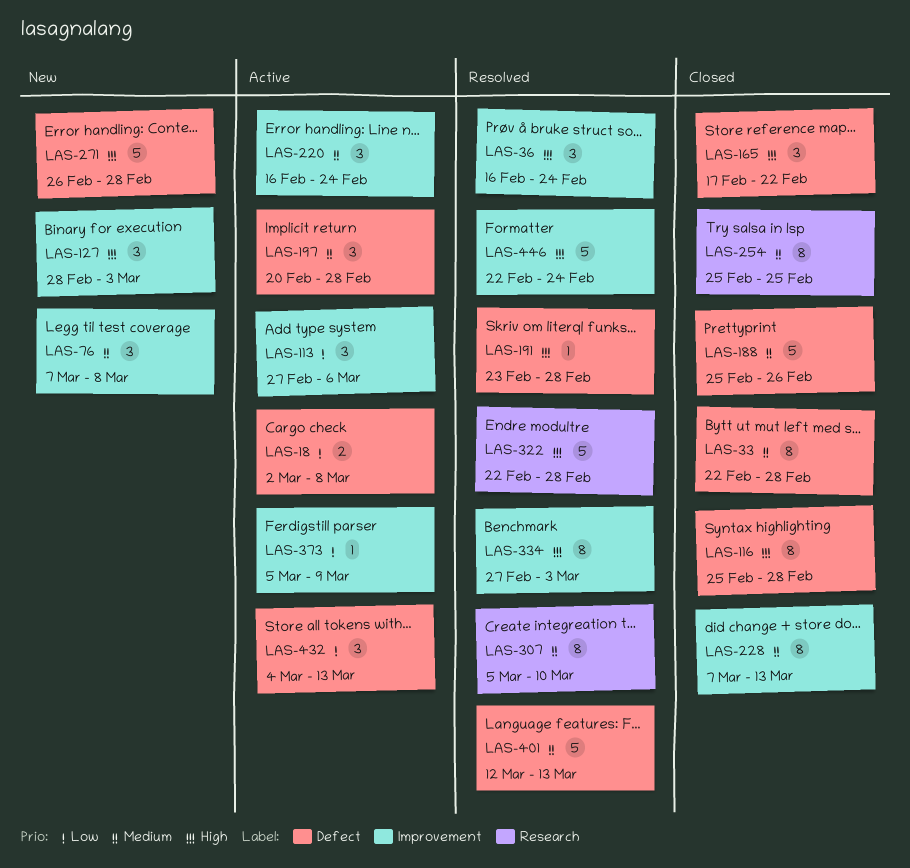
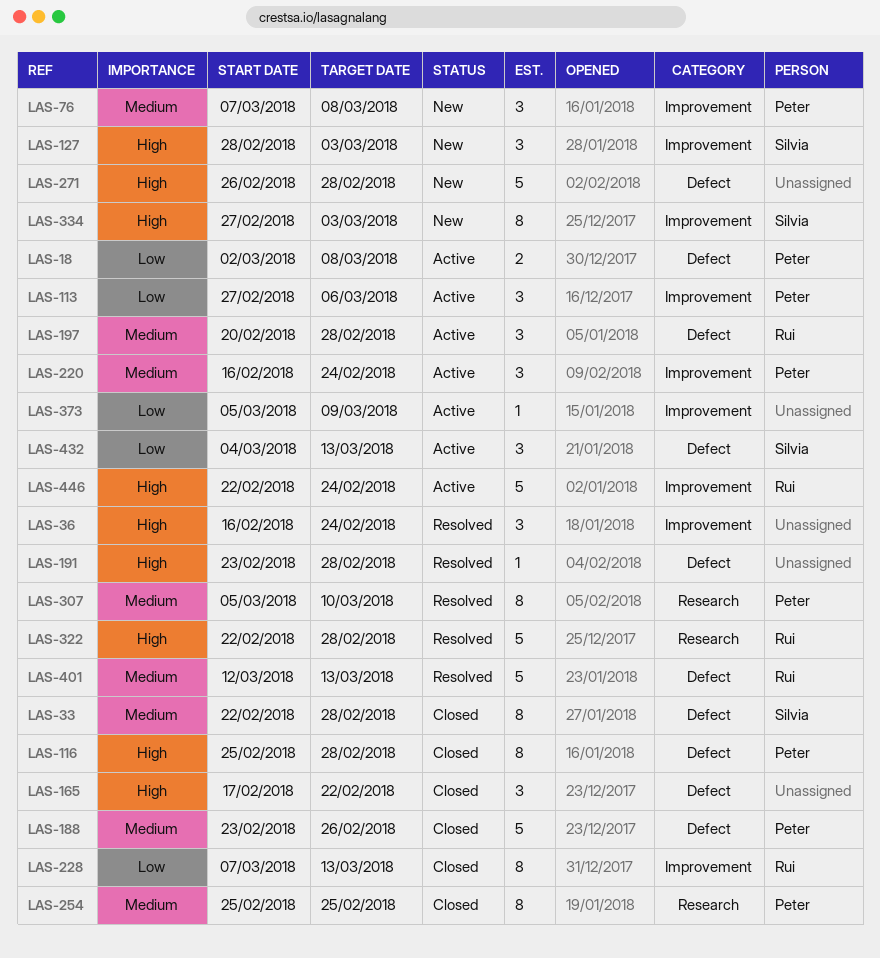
LAS-188, start: Feb 25 -> Feb 23
LAS-228, priority: Medium -> Low
LAS-334, status: Resolved -> New
LAS-446, status: Resolved -> Active

